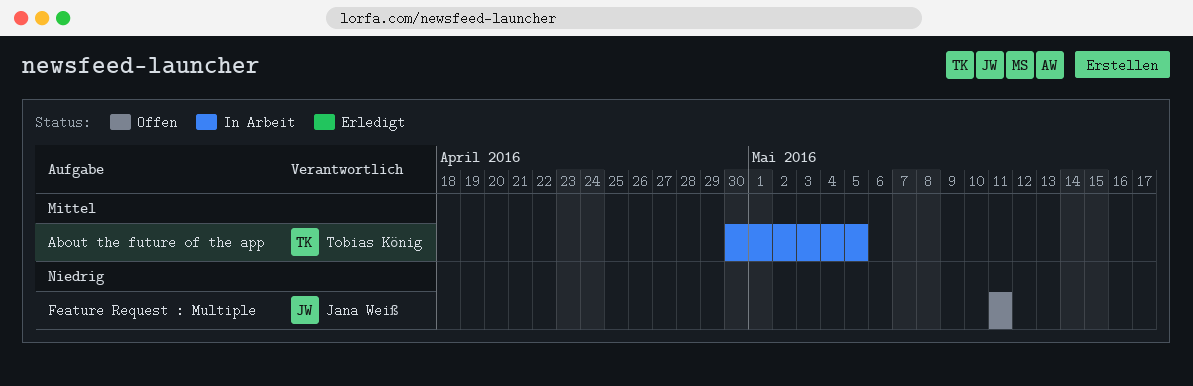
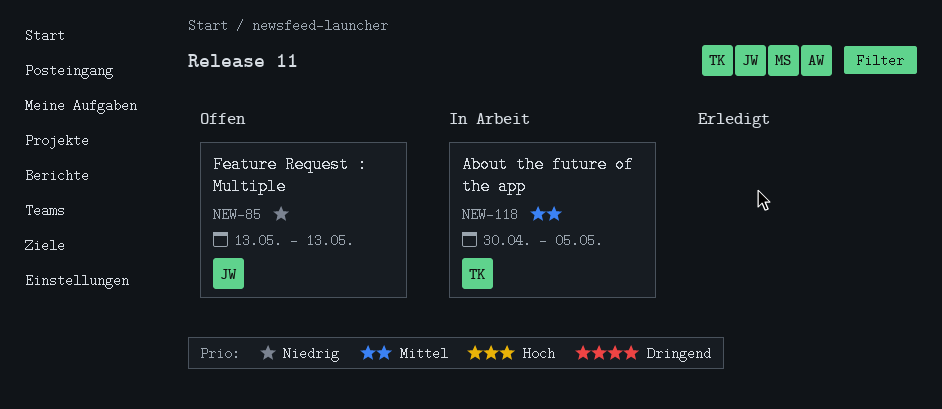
Feature Request : Multiple, start: May 11 -> May 13
Feature Request : Multiple, due: May 11 -> May 13

